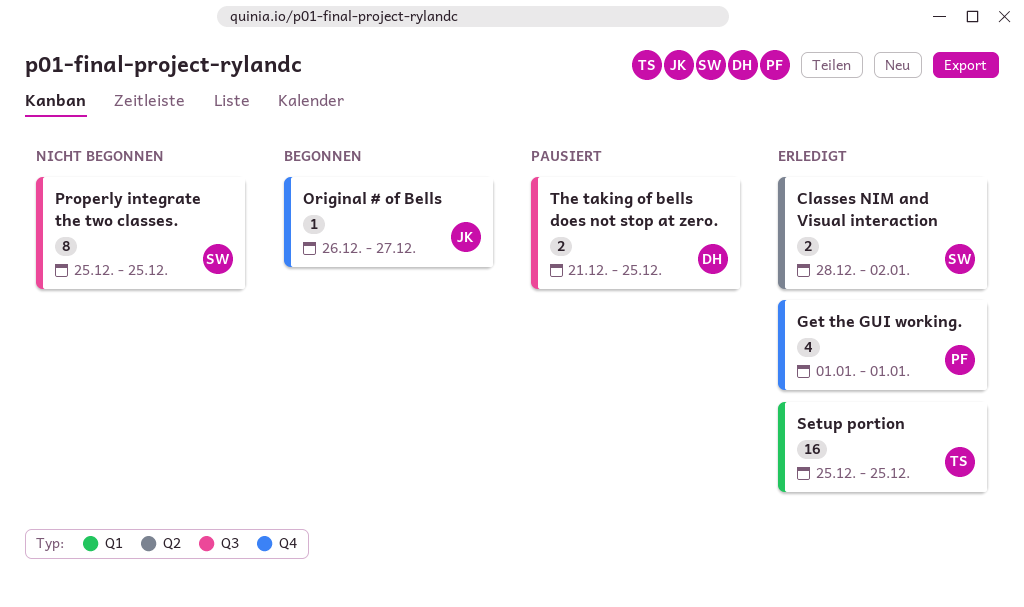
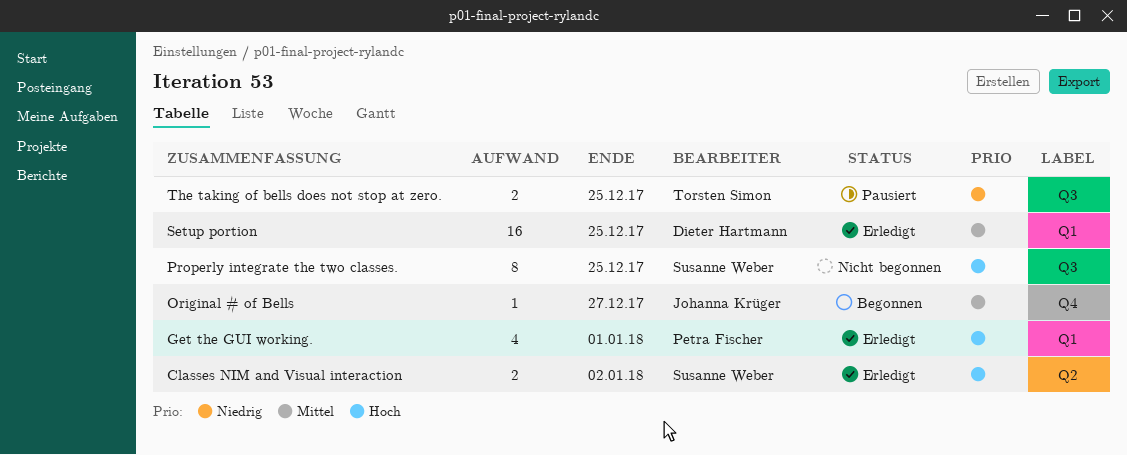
Get the GUI working., label: Q4 -> Q1
Setup portion, owner: Torsten Simon -> Dieter Hartmann
The taking of bells does not stop at zero., owner: Dieter Hartmann -> Torsten Simon

